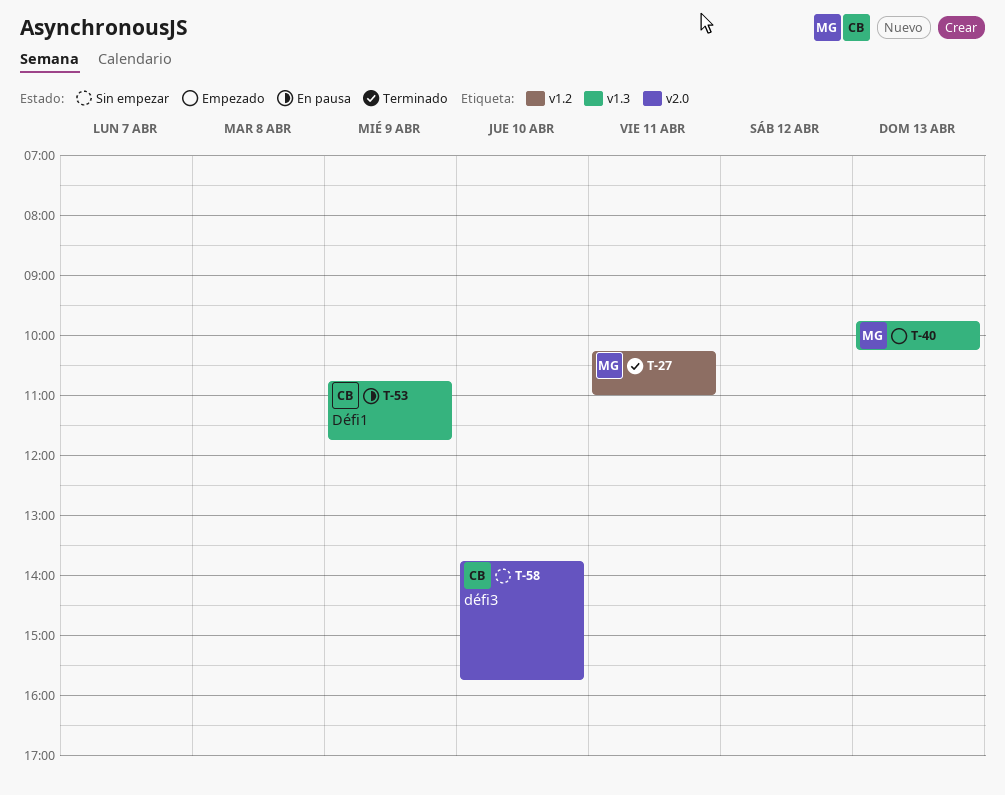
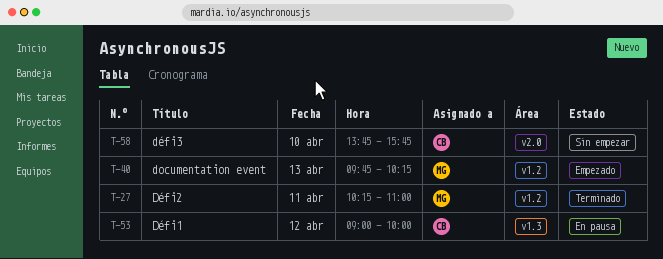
T-40, label: v1.3 -> v1.2
T-53, day: Apr 9 -> Apr 12
T-53, begins: 10:45 -> 09:00
T-53, ends: 11:45 -> 10:00

